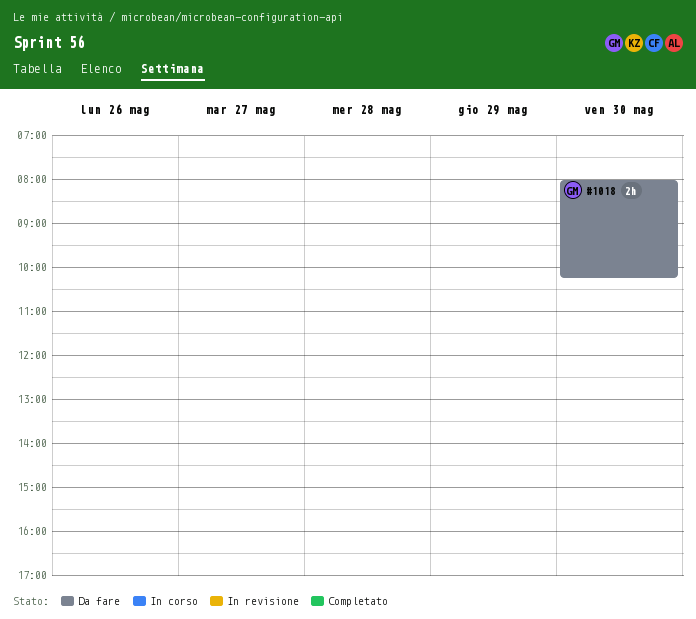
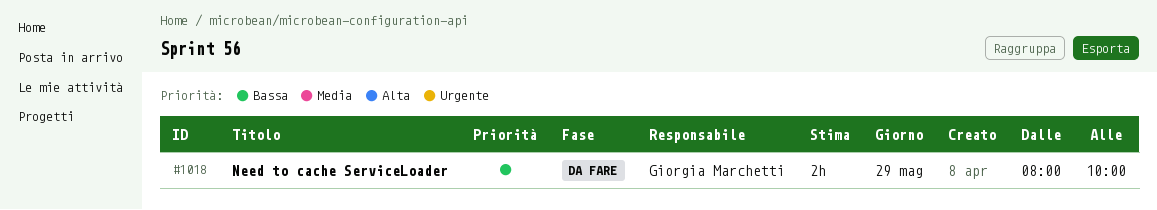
#1018, day: May 30 -> May 29
#1018, ends: 10:15 -> 10:00

